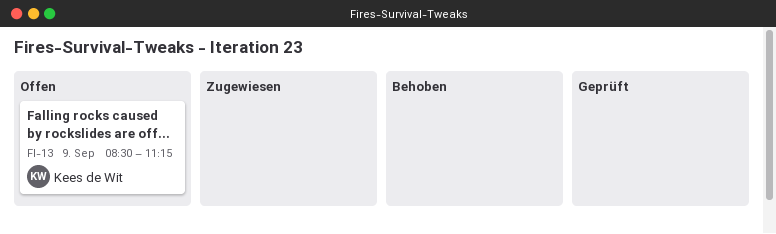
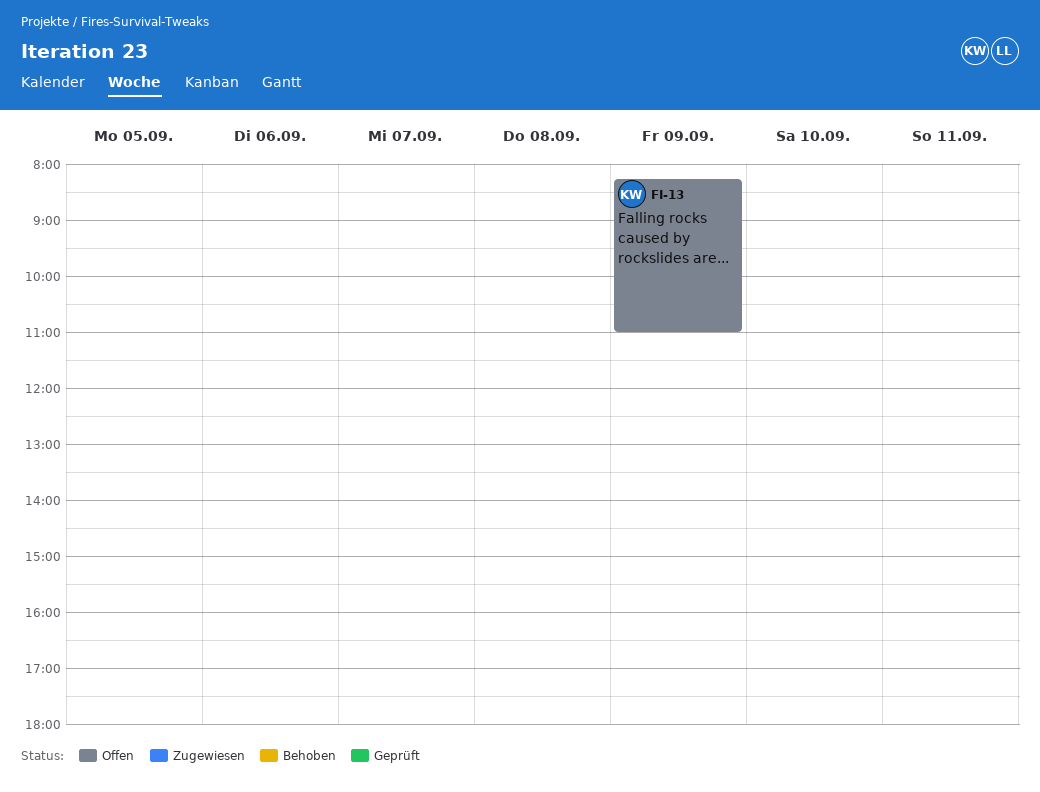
FI-13, begins: 08:30 -> 08:15
FI-13, ends: 11:15 -> 11:00

